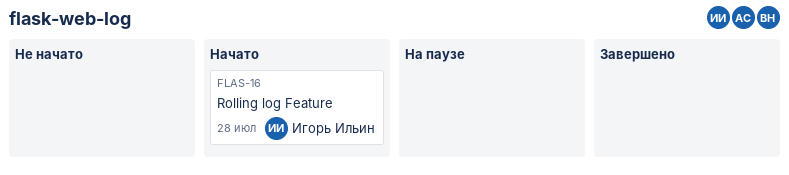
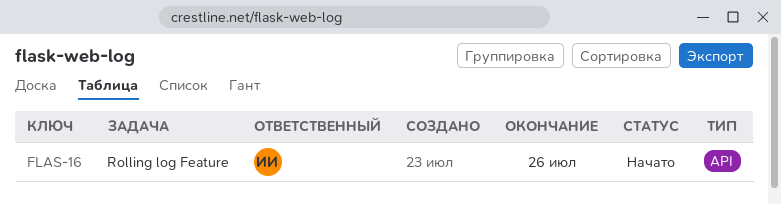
FLAS-16, due: Jul 28 -> Jul 26

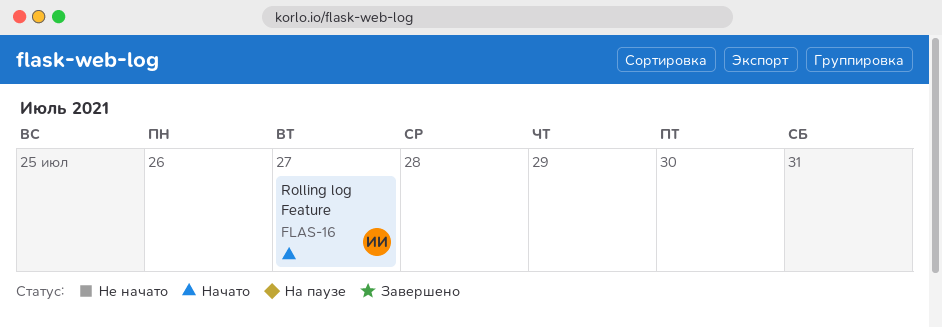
FLAS-16, due: Jul 26 -> Jul 27

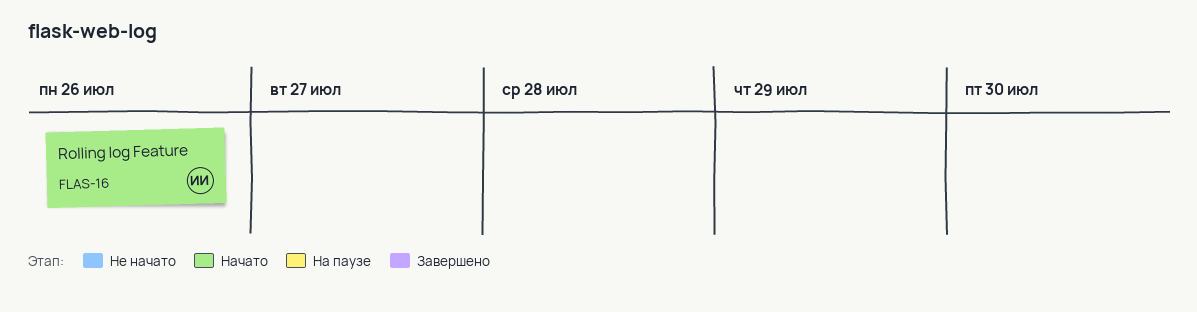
FLAS-16, due: Jul 27 -> Jul 26

